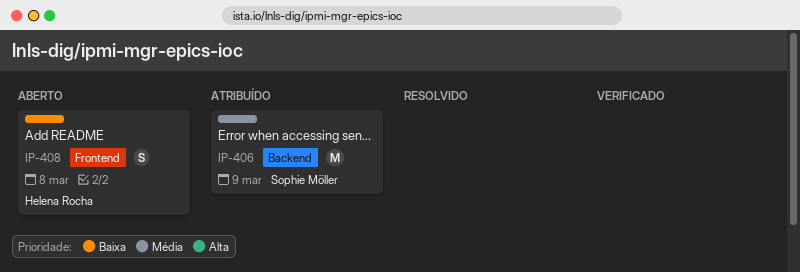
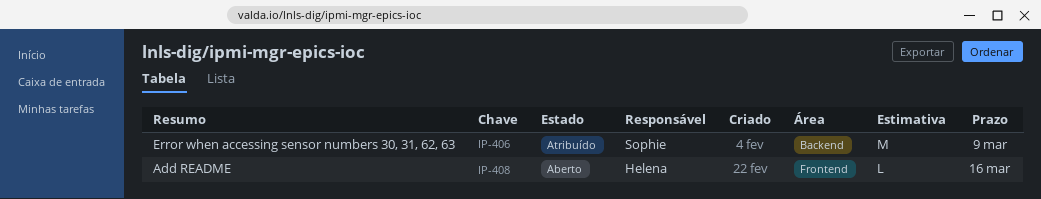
IP-408, estimate: S -> L
IP-408, due: Mar 8 -> Mar 16

